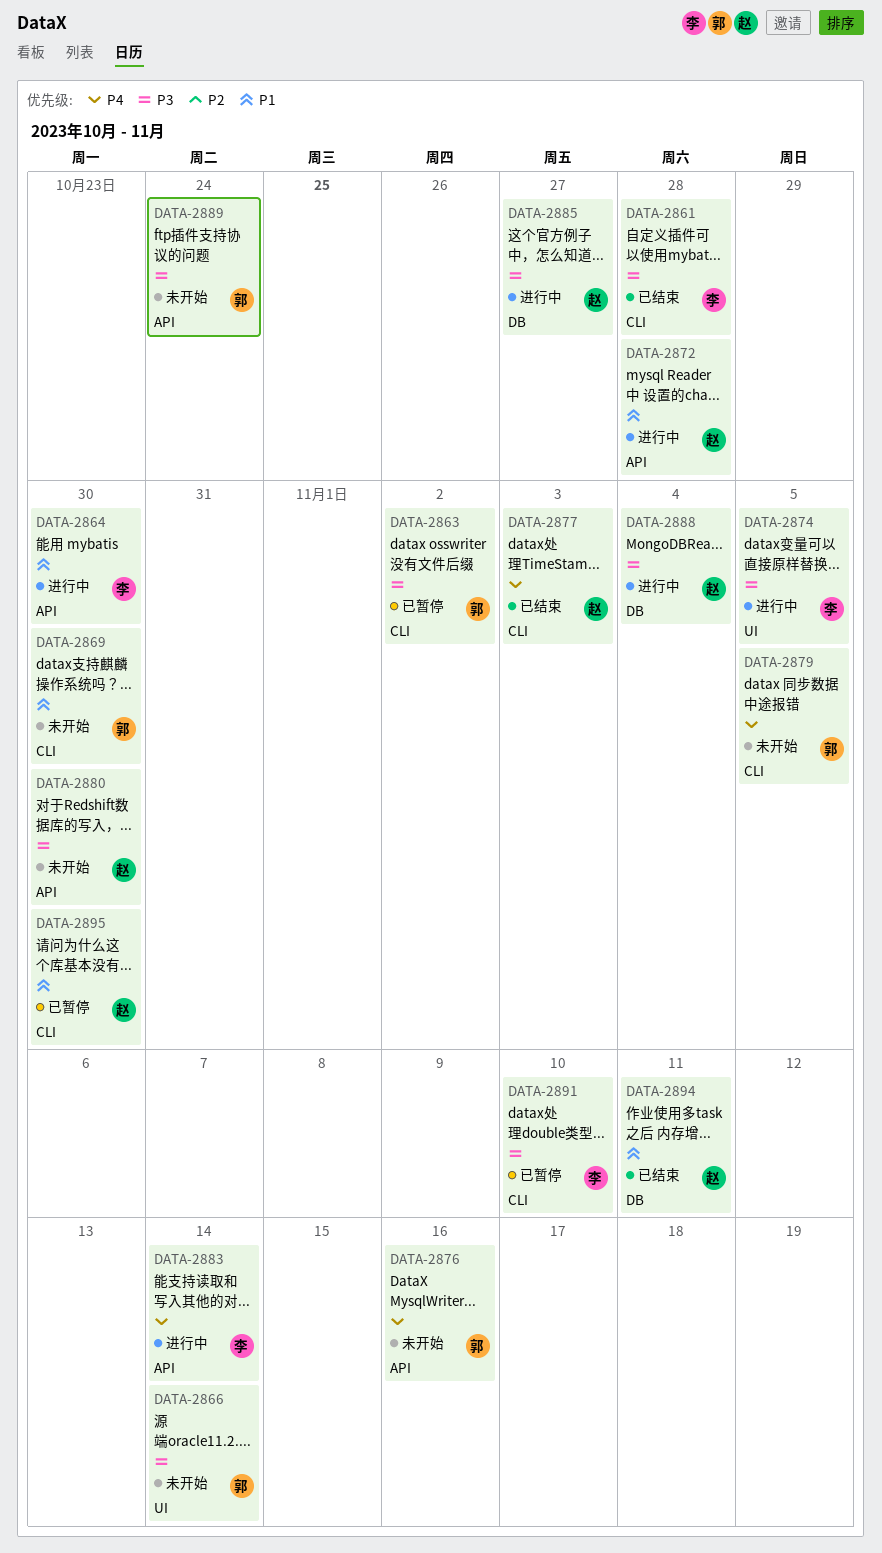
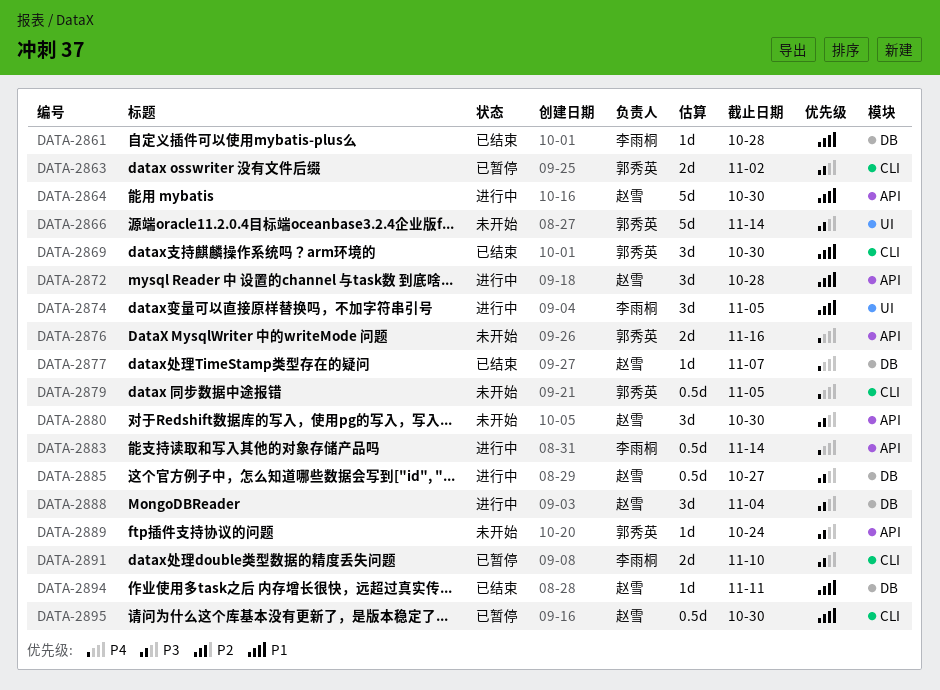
DATA-2861, priority: P3 -> P1
DATA-2861, label: CLI -> DB
DATA-2864, owner: 李雨桐 -> 赵雪
DATA-2869, status: 未开始 -> 已结束
DATA-2874, priority: P3 -> P1
DATA-2877, label: CLI -> DB
DATA-2877, due: Nov 3 -> Nov 7

